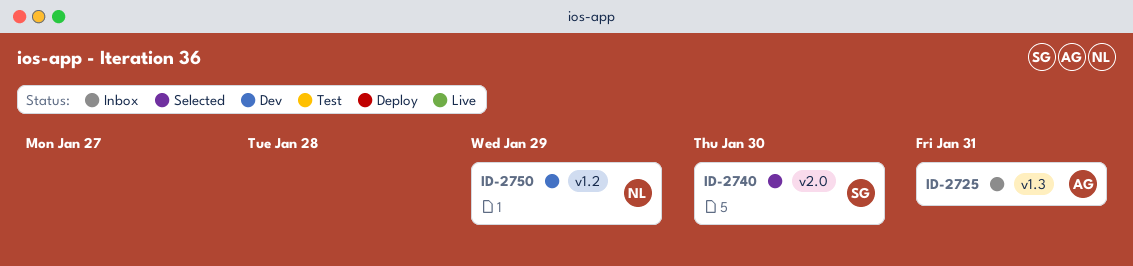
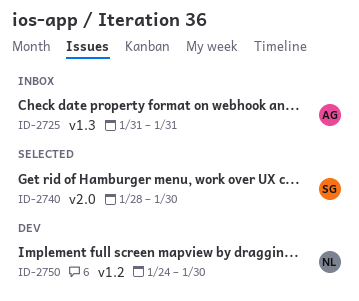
ID-2750, due: Jan 29 -> Jan 30

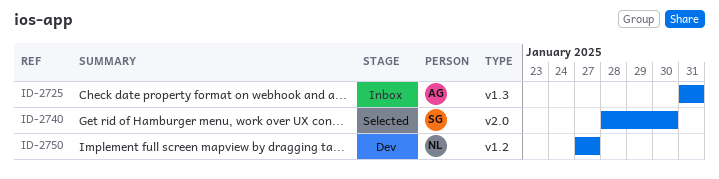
ID-2750, start: Jan 24 -> Jan 27
ID-2750, due: Jan 30 -> Jan 27

